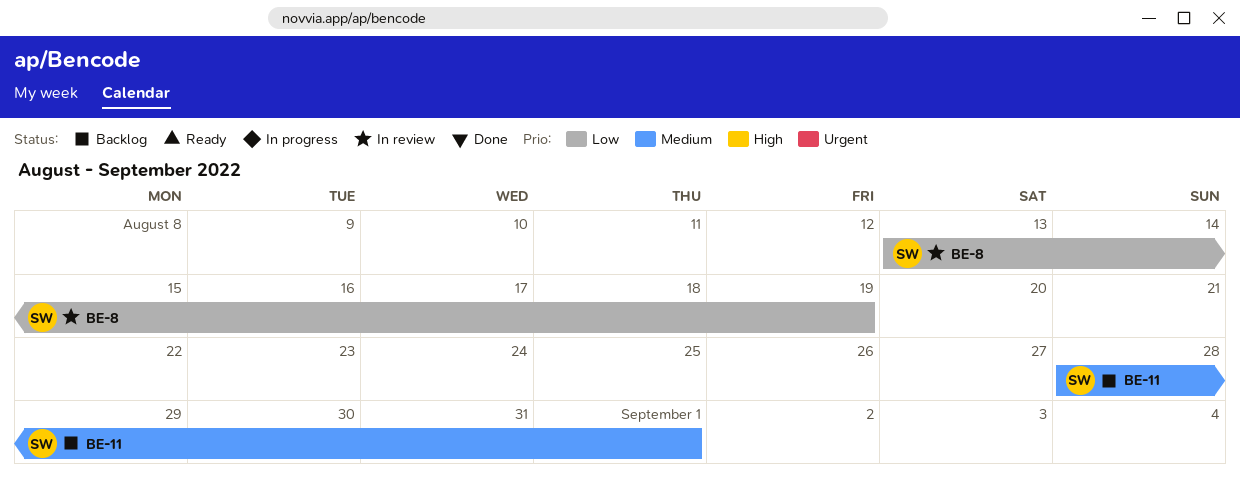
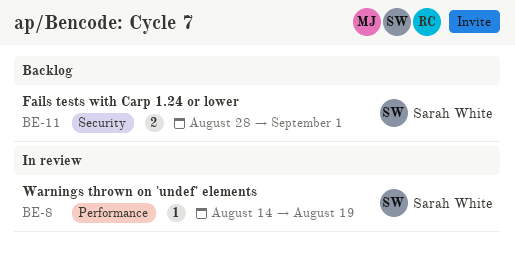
BE-8, start: Aug 13 -> Aug 14

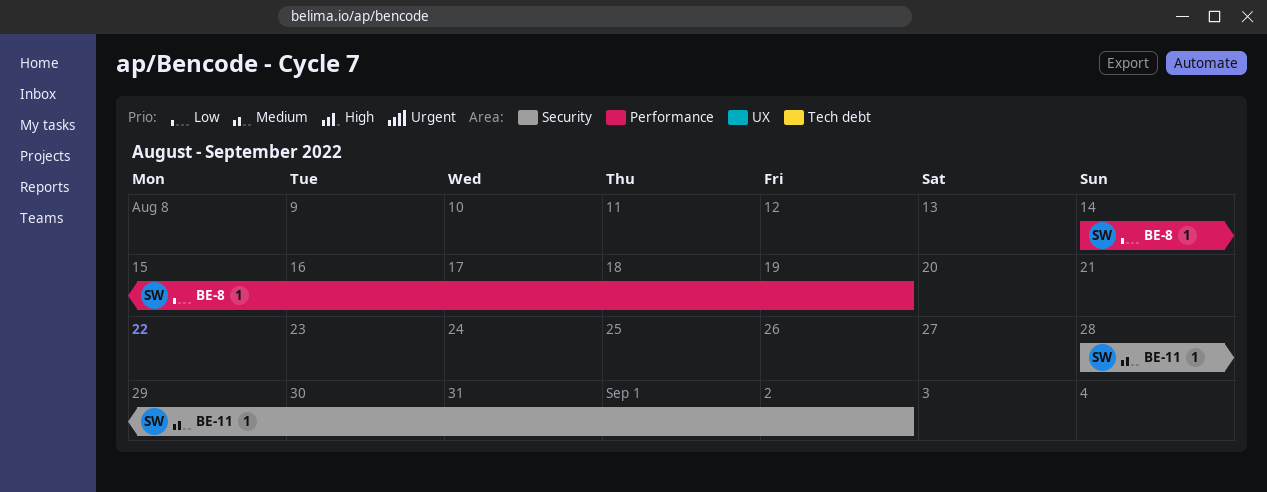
BE-11, estimate: 2 -> 1
BE-11, due: Sep 1 -> Sep 2

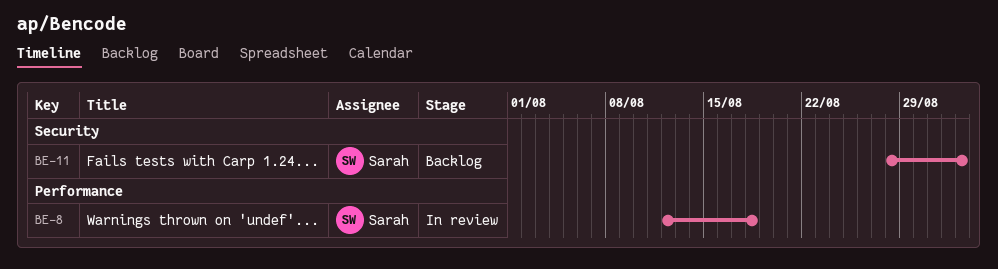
BE-8, start: Aug 14 -> Aug 12
BE-8, due: Aug 19 -> Aug 18

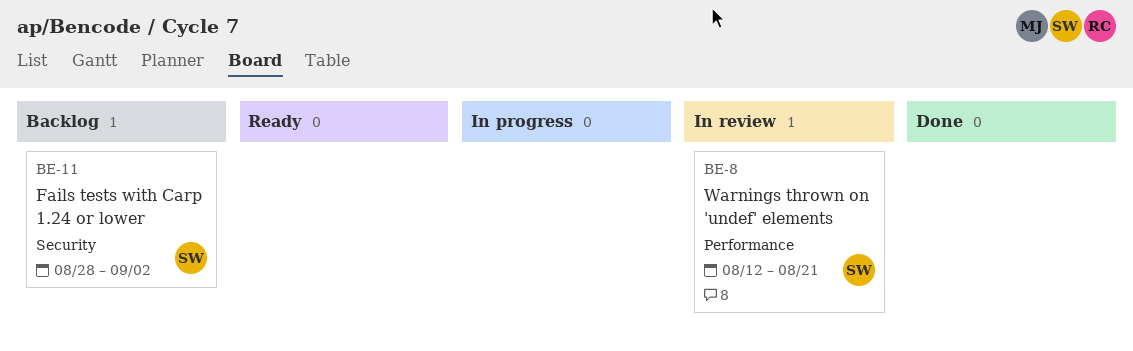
BE-8, due: Aug 18 -> Aug 21

